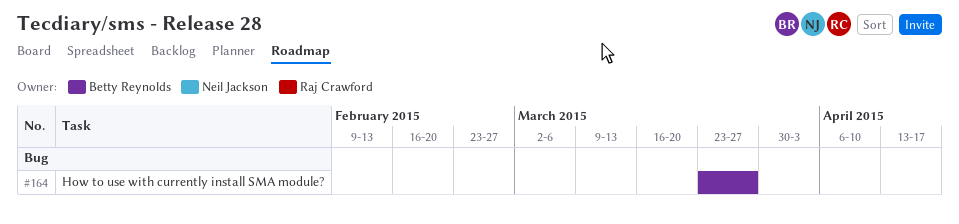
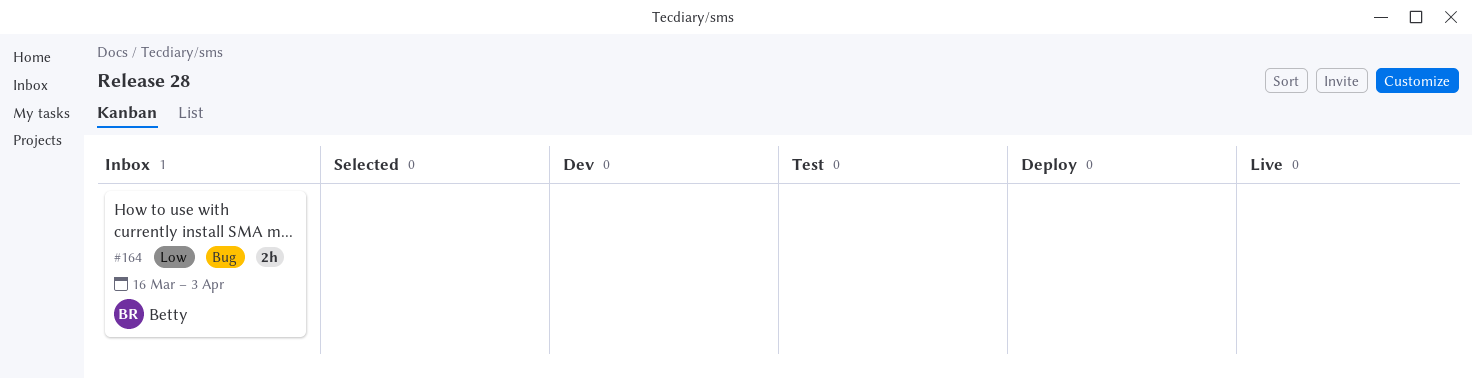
#164, start: Mar 23 -> Mar 16
#164, due: Mar 27 -> Apr 3

